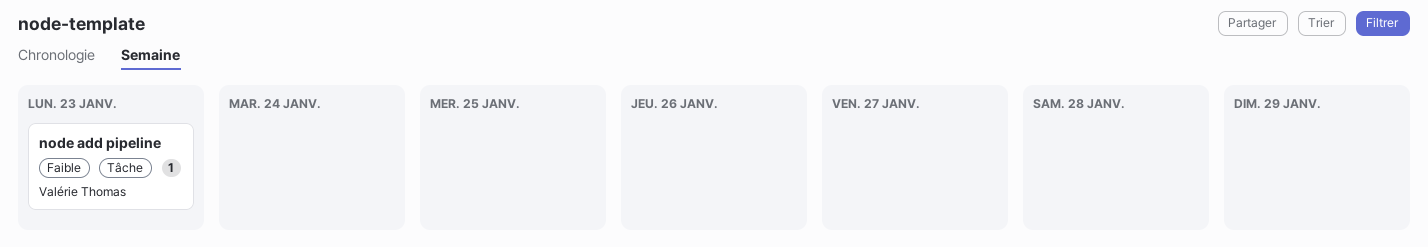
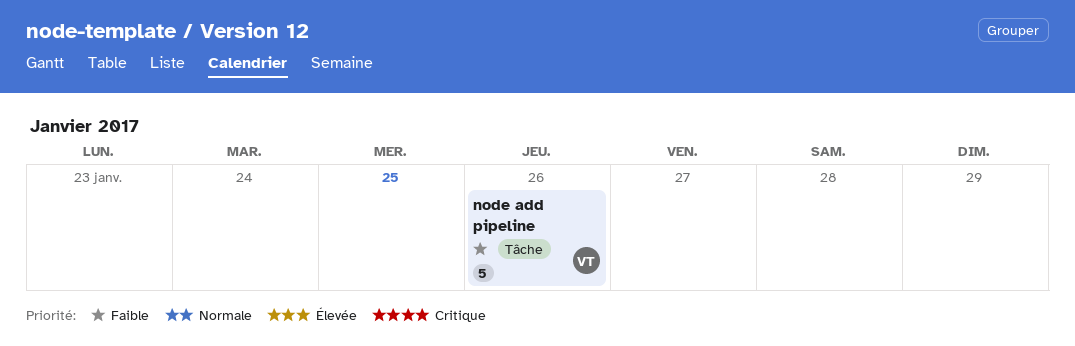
node add pipeline, estimate: 1 -> 5
node add pipeline, due: Jan 23 -> Jan 26

